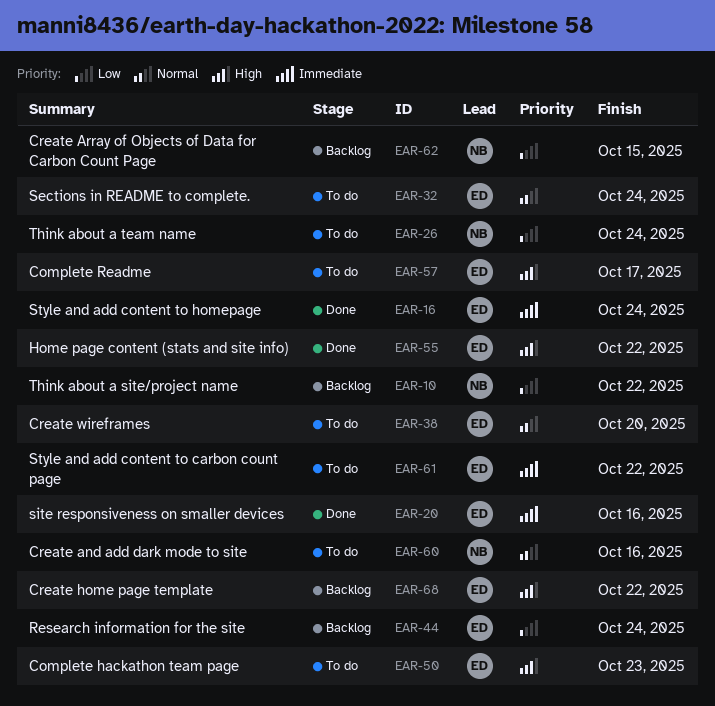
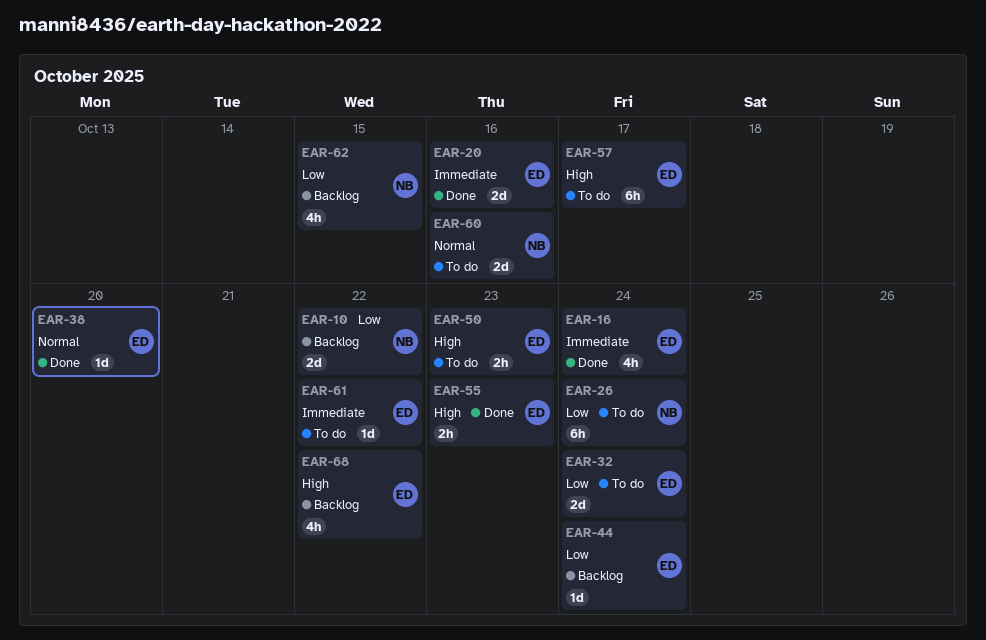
EAR-32, priority: Normal -> Low
EAR-38, status: To do -> Done
EAR-55, due: Oct 22 -> Oct 23

